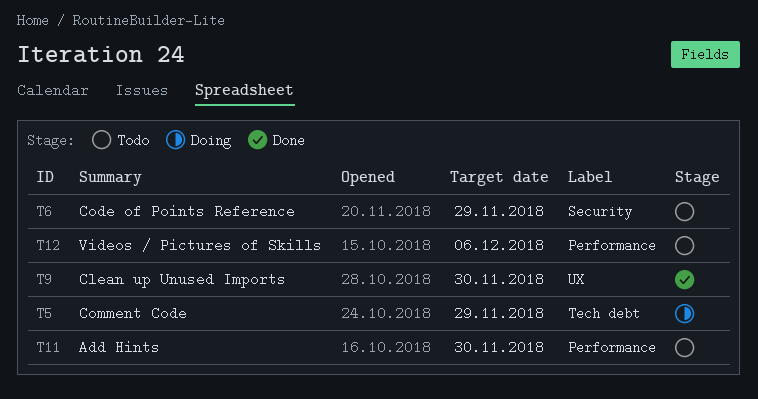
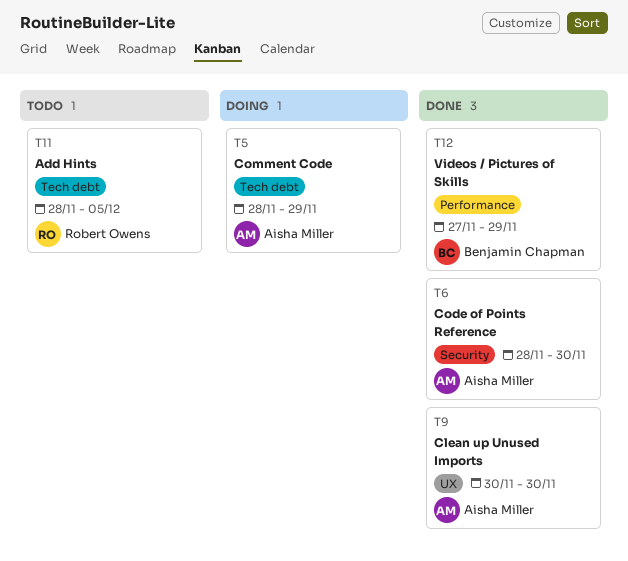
T6, status: Todo -> Done
T6, due: Nov 29 -> Nov 30
T11, label: Performance -> Tech debt
T11, due: Nov 30 -> Dec 5
T12, status: Todo -> Done
T12, due: Dec 6 -> Nov 29

